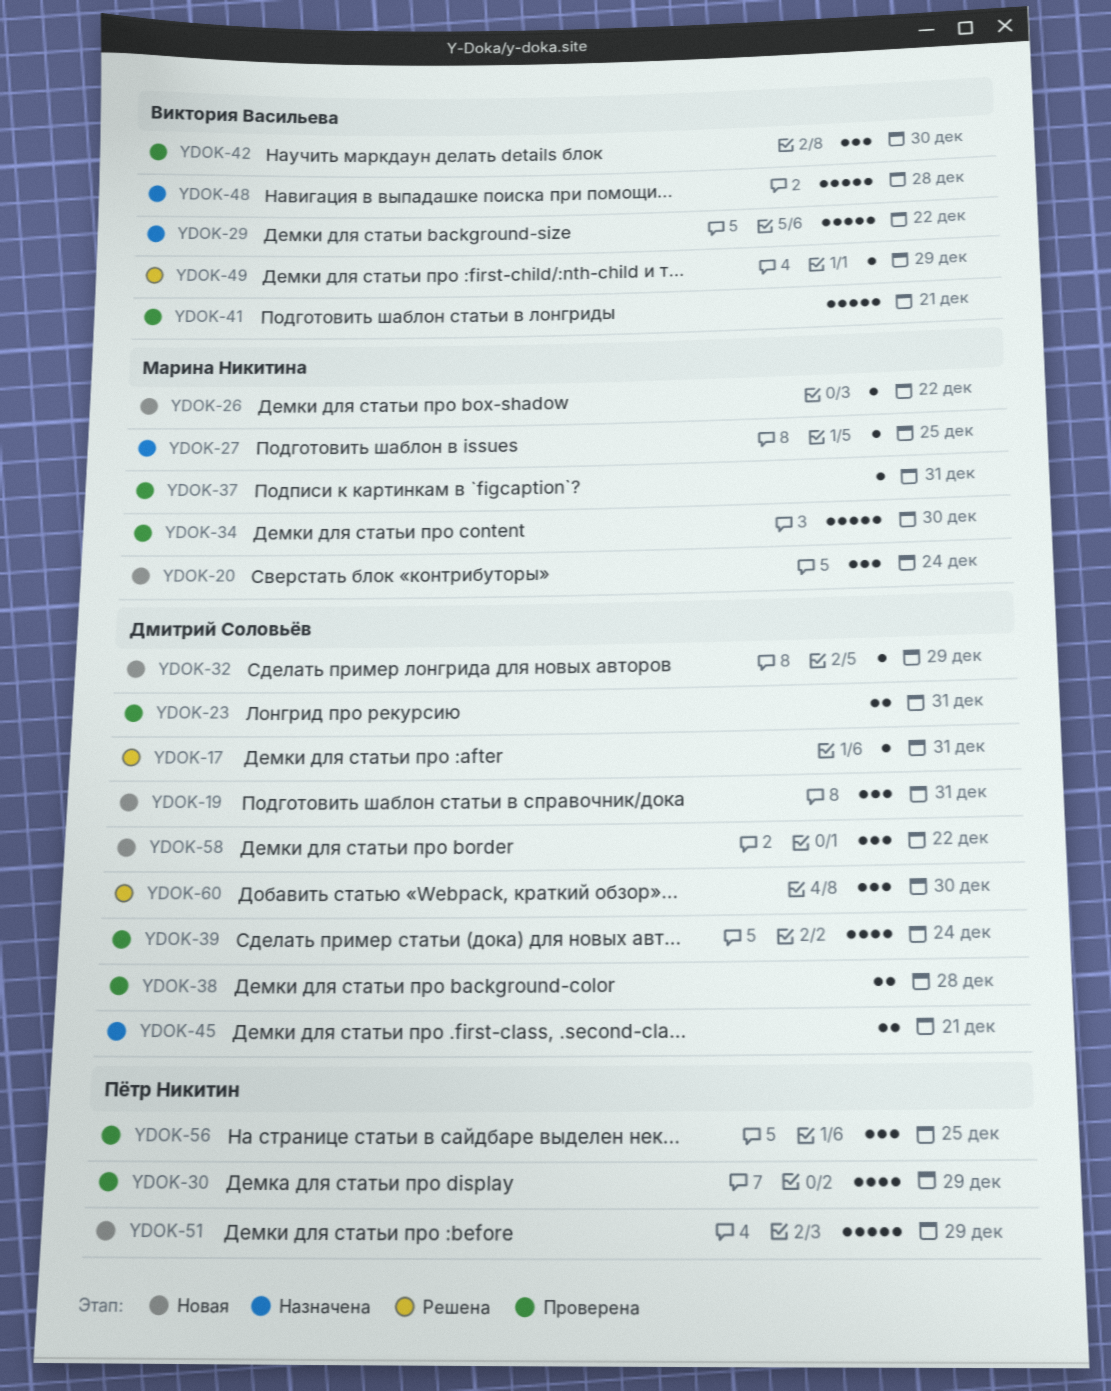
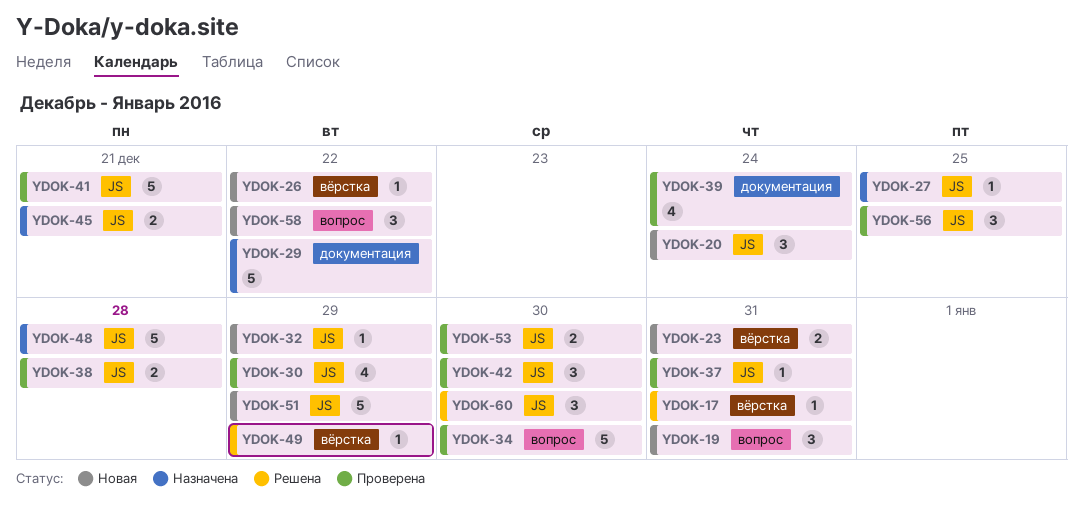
YDOK-23, status: Проверена -> Новая
YDOK-53: none -> present

